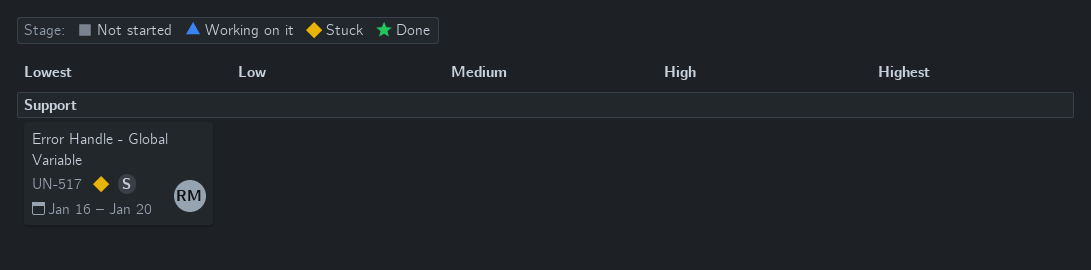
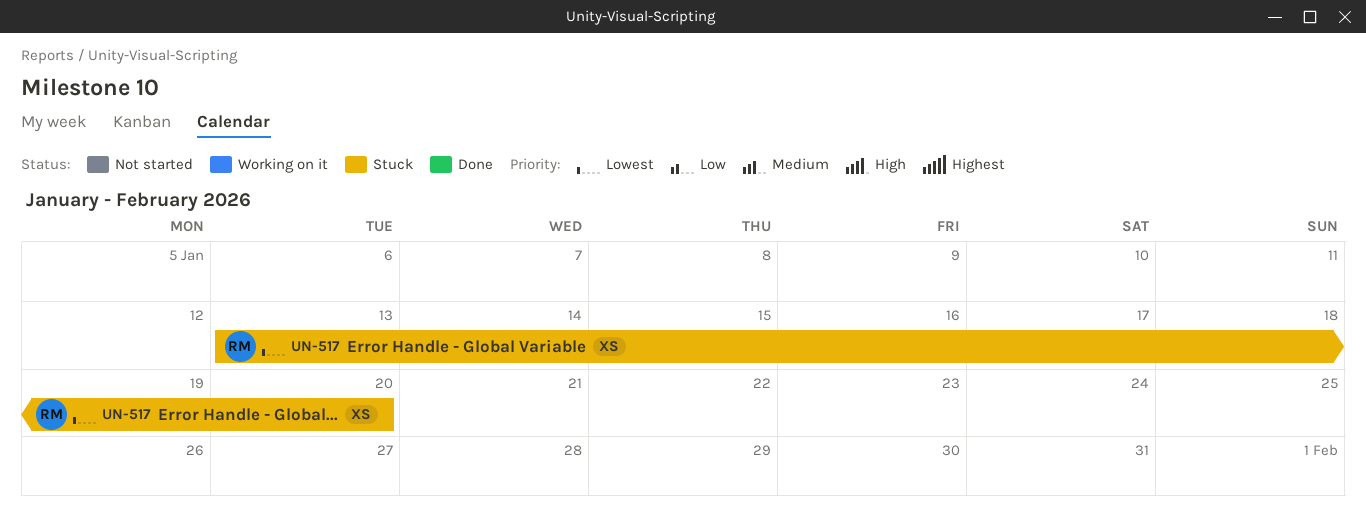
UN-517, estimate: S -> XS
UN-517, start: Jan 16 -> Jan 13

